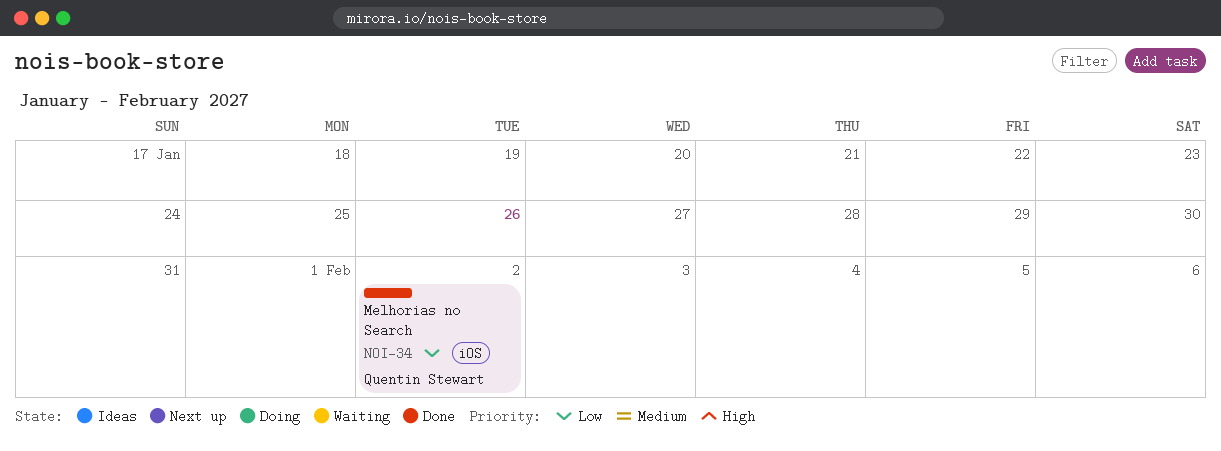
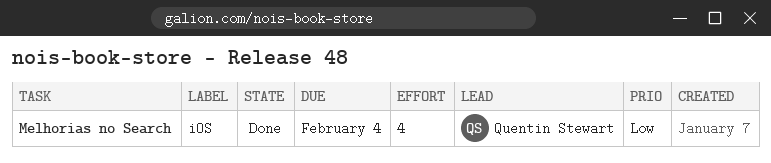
Melhorias no Search, due: Feb 2 -> Feb 4

